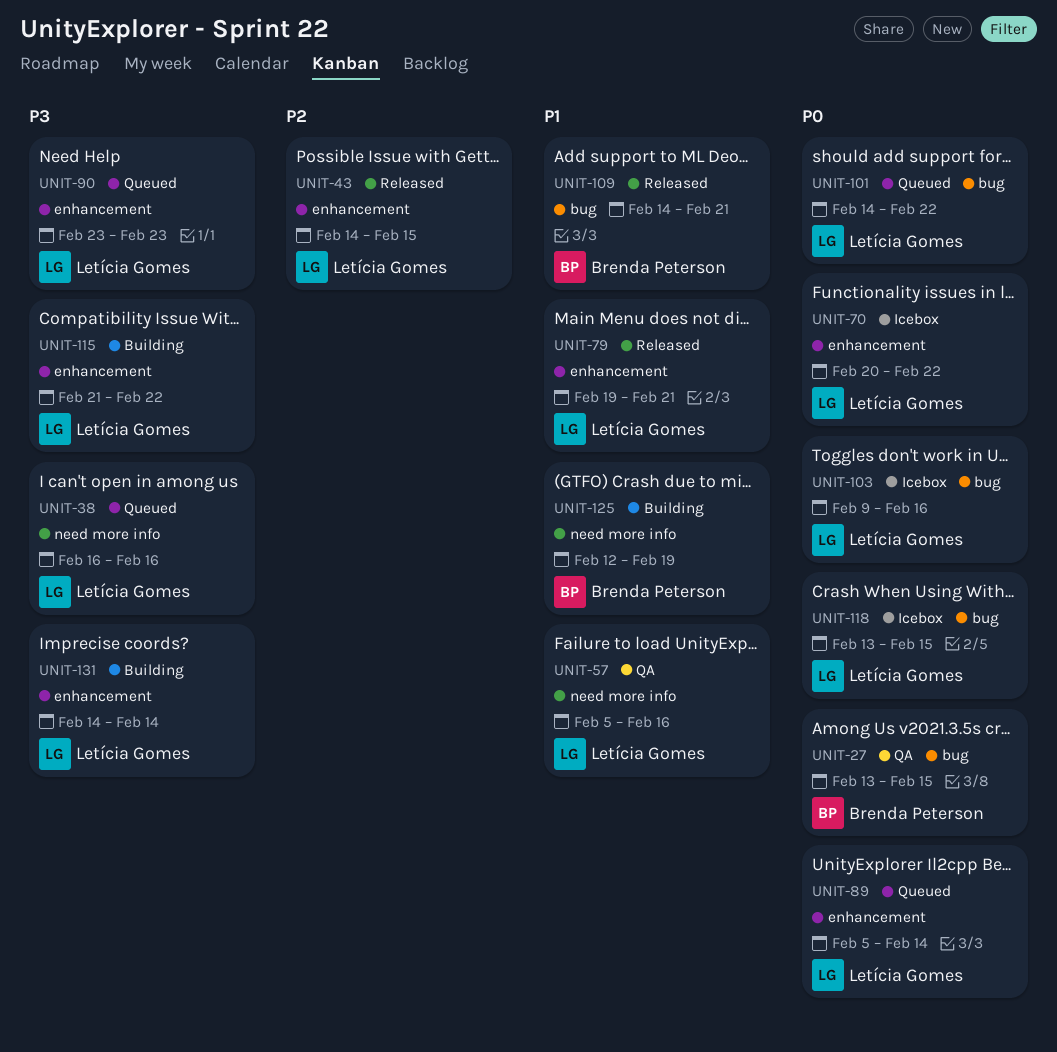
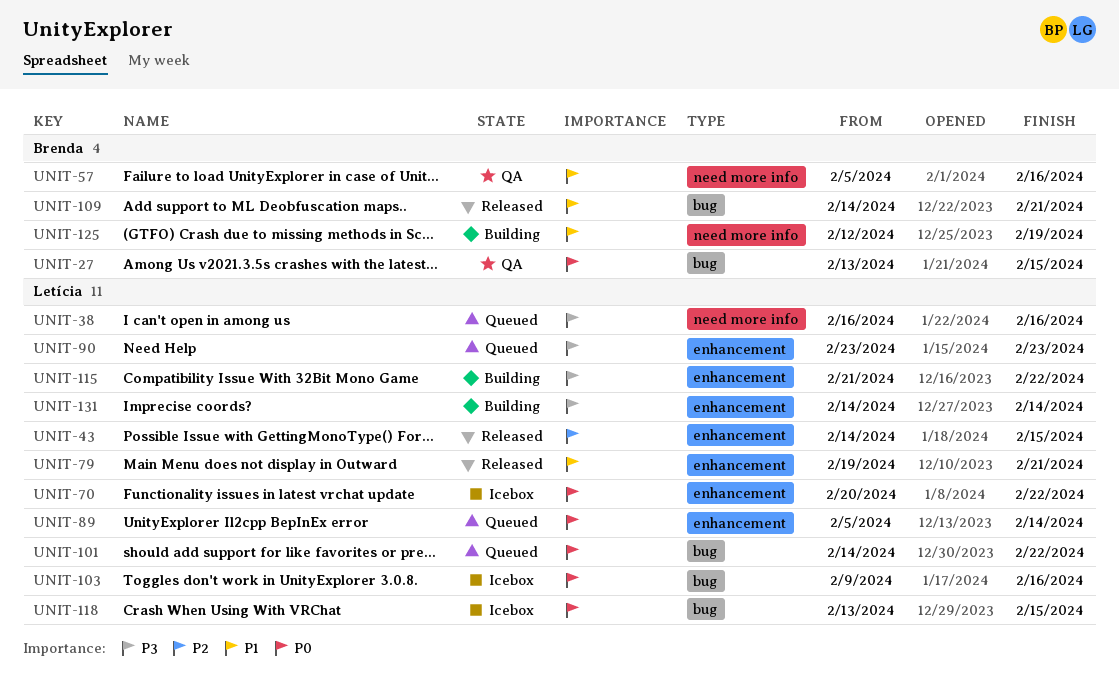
UNIT-57, owner: Letícia Gomes -> Brenda Peterson

